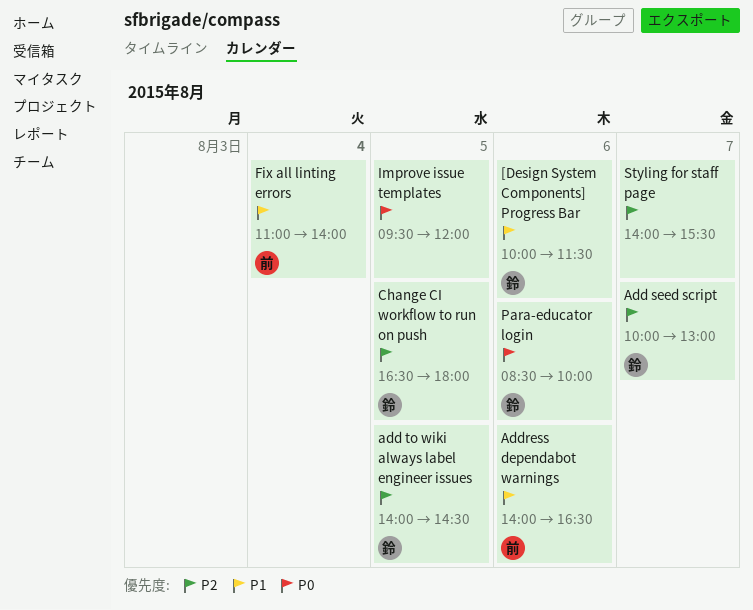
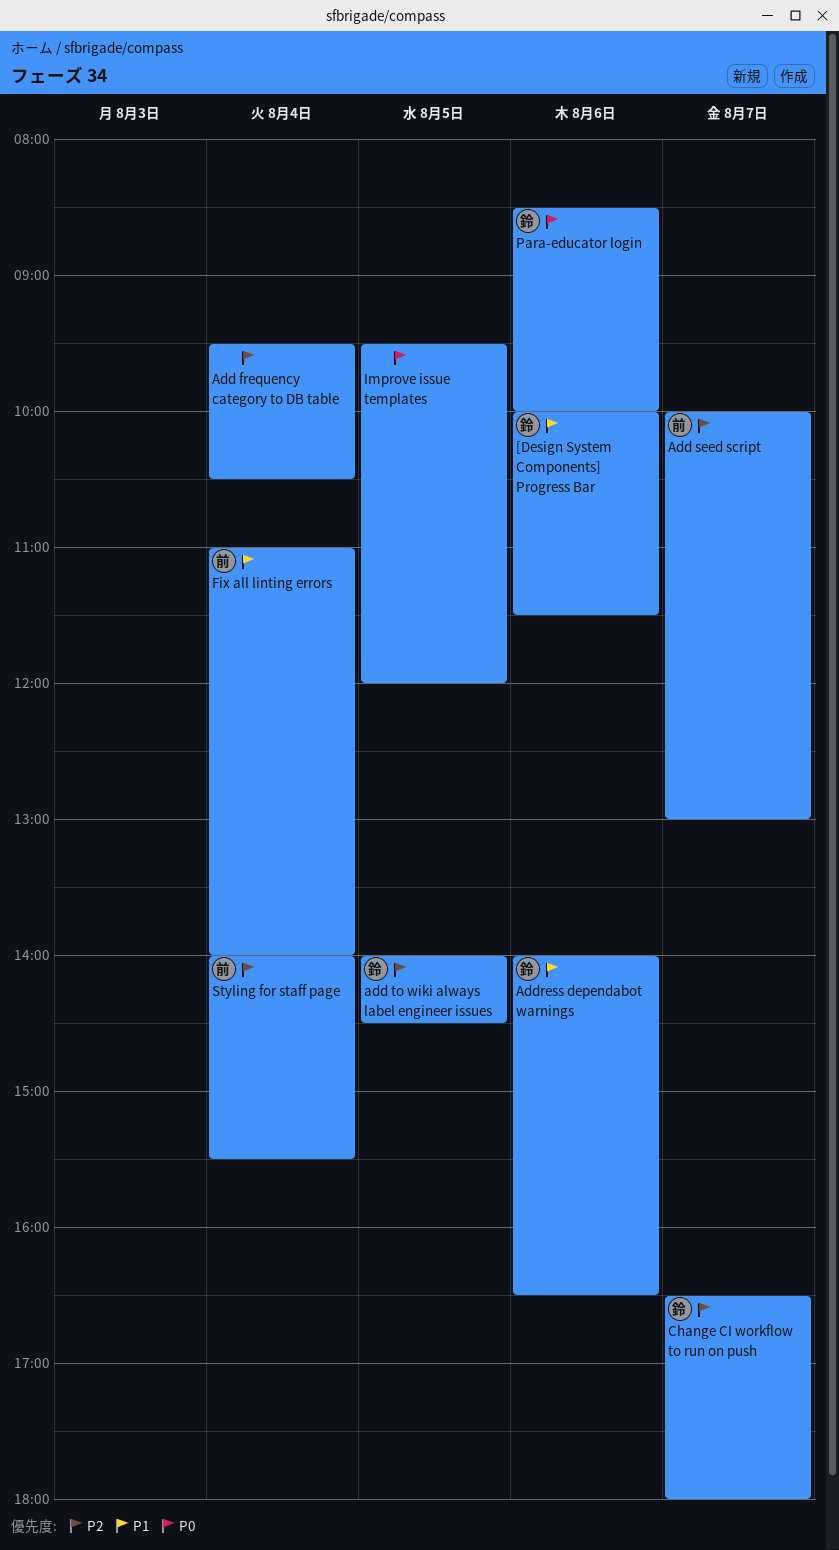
Add frequency category to DB table: none -> present
Add seed script, owner: 鈴 -> 前
Address dependabot warnings, owner: 前 -> 鈴
Change CI workflow to run on push, day: Aug 5 -> Aug 7
Styling for staff page, owner: none -> 前
Styling for staff page, day: Aug 7 -> Aug 4

